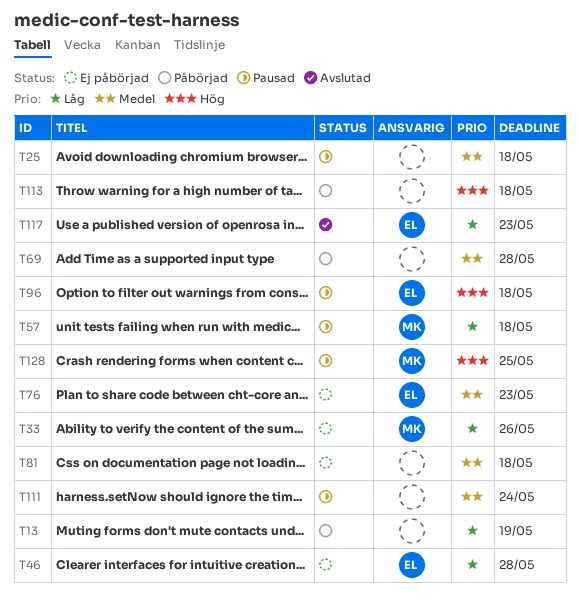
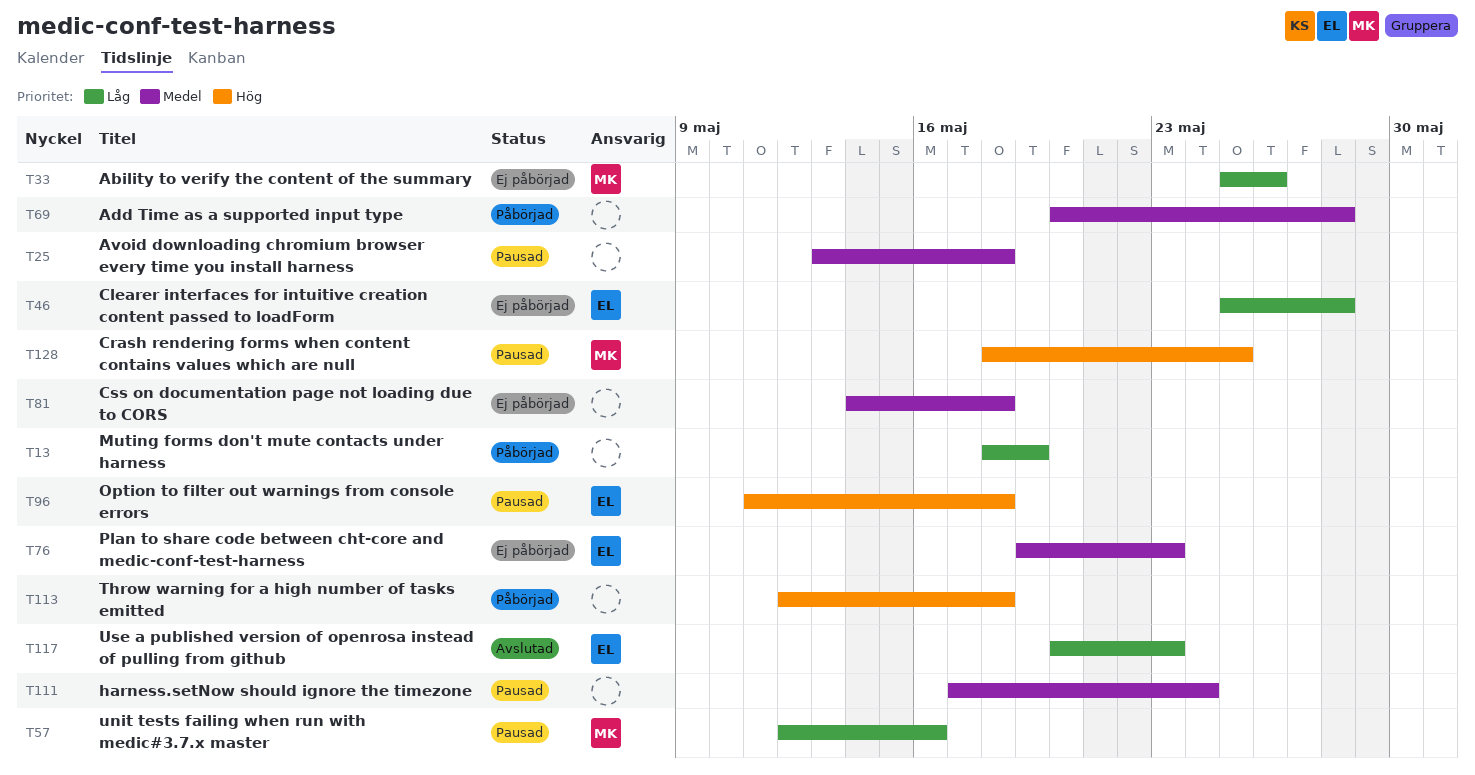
T57, due: May 18 -> May 16

